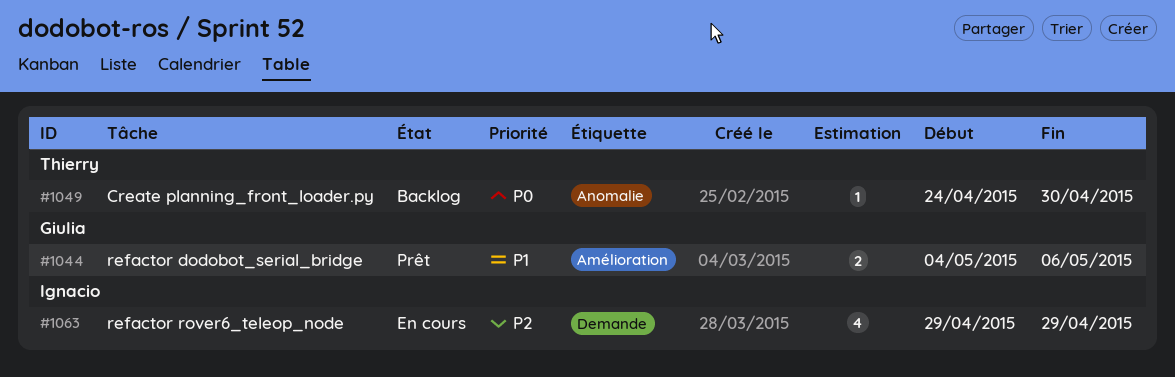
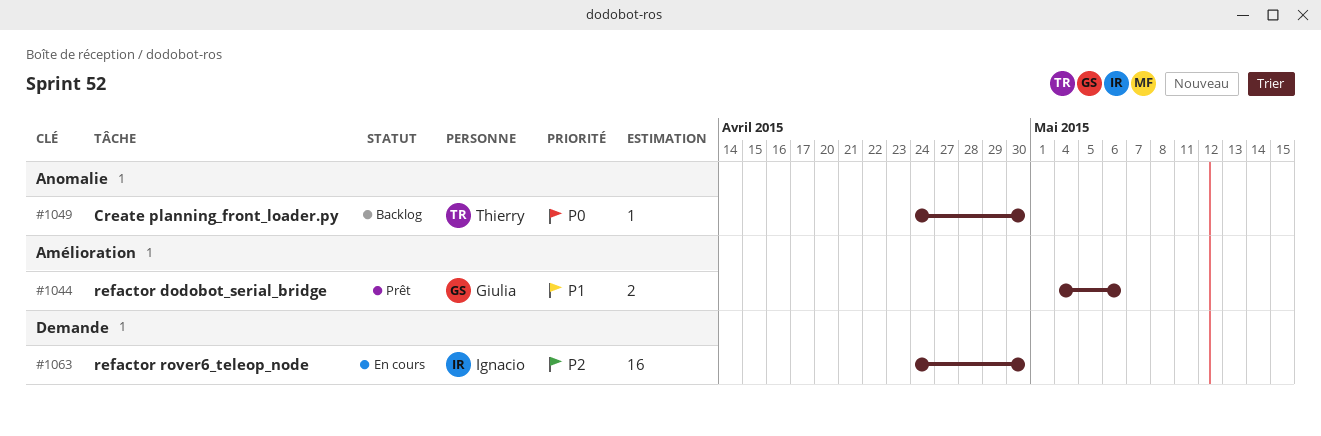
#1063, estimate: 4 -> 16
#1063, start: Apr 29 -> Apr 24
#1063, due: Apr 29 -> Apr 30

